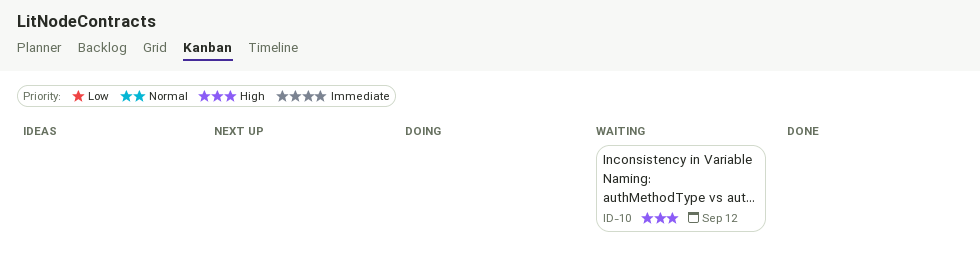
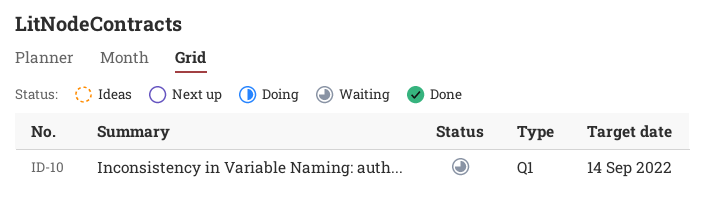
ID-10, due: Sep 12 -> Sep 14

